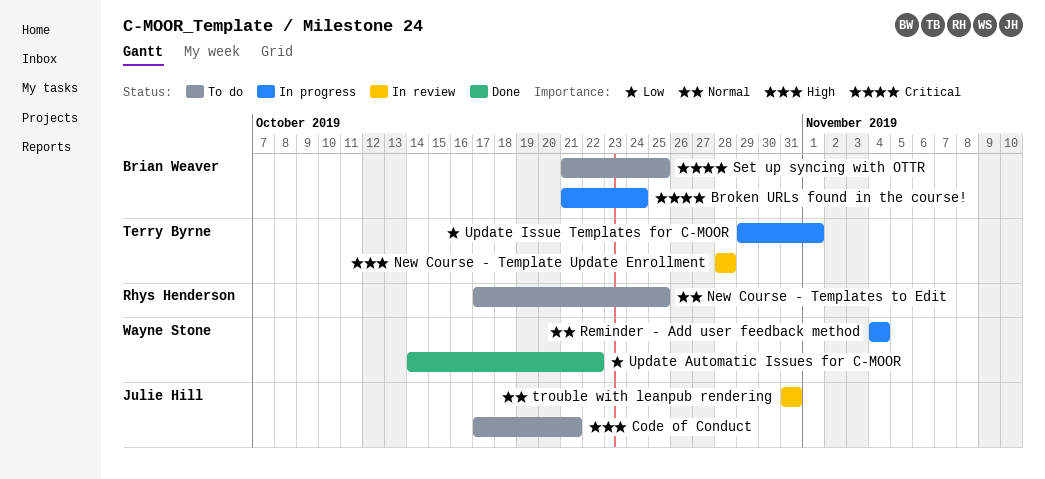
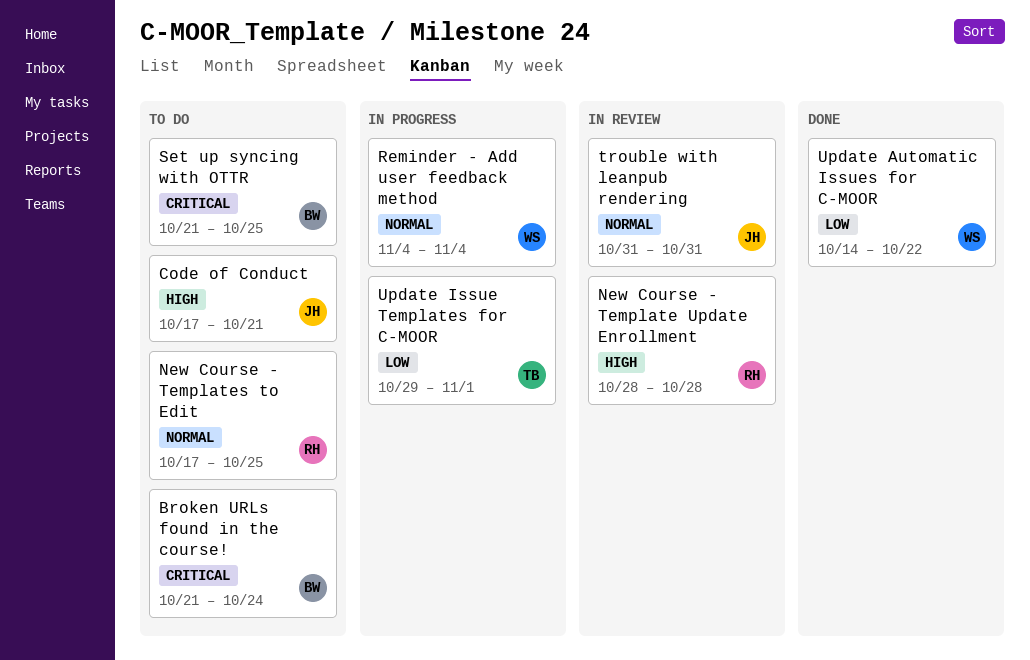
Broken URLs found in the course!, status: In progress -> To do
New Course - Template Update Enrollment, owner: Terry Byrne -> Rhys Henderson

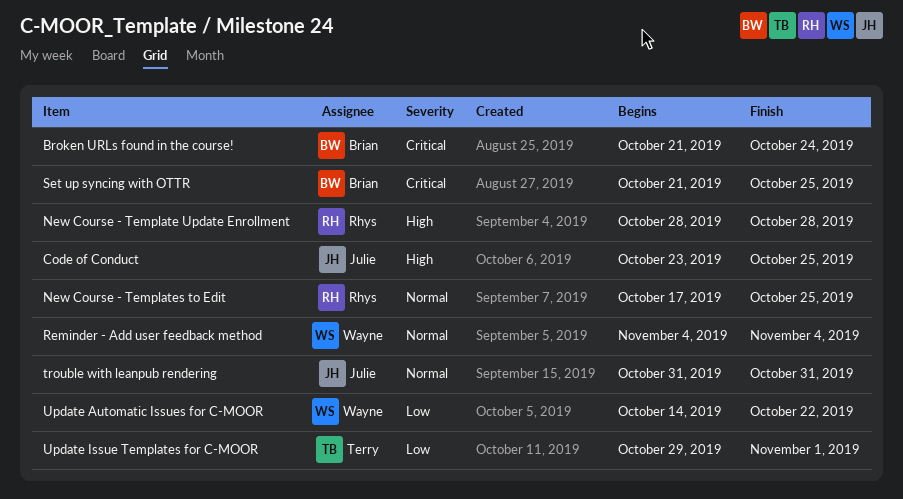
Code of Conduct, start: Oct 17 -> Oct 23
Code of Conduct, due: Oct 21 -> Oct 25

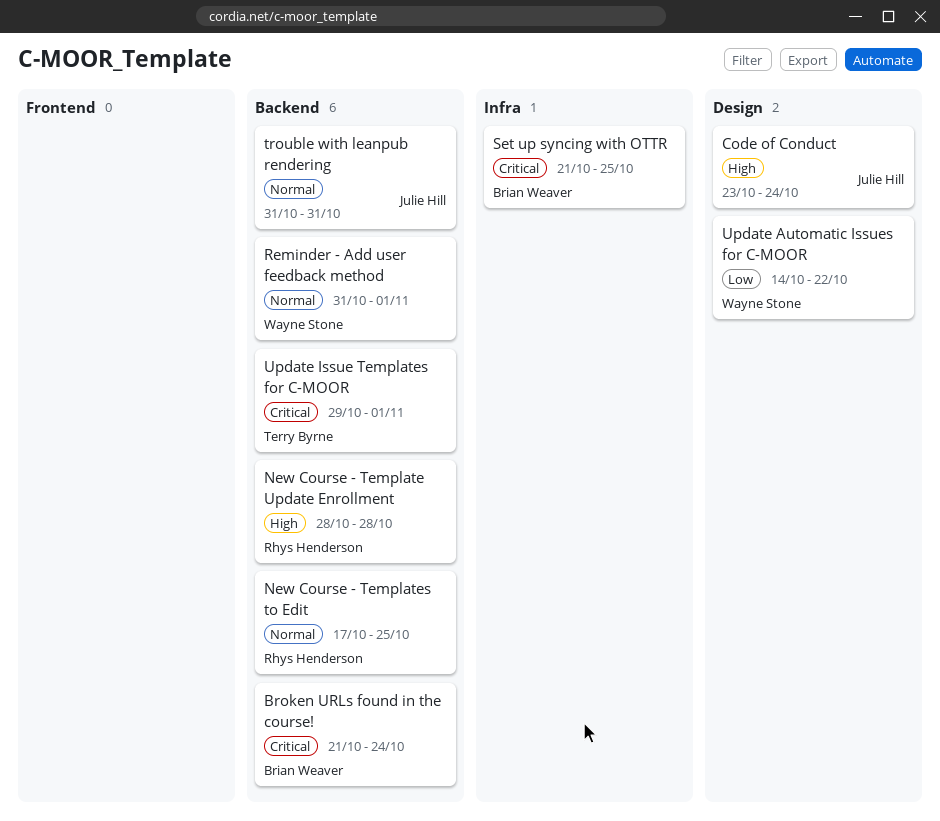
Code of Conduct, due: Oct 25 -> Oct 24
Reminder - Add user feedback method, start: Nov 4 -> Oct 31
Reminder - Add user feedback method, due: Nov 4 -> Nov 1
Update Issue Templates for C-MOOR, priority: Low -> Critical

